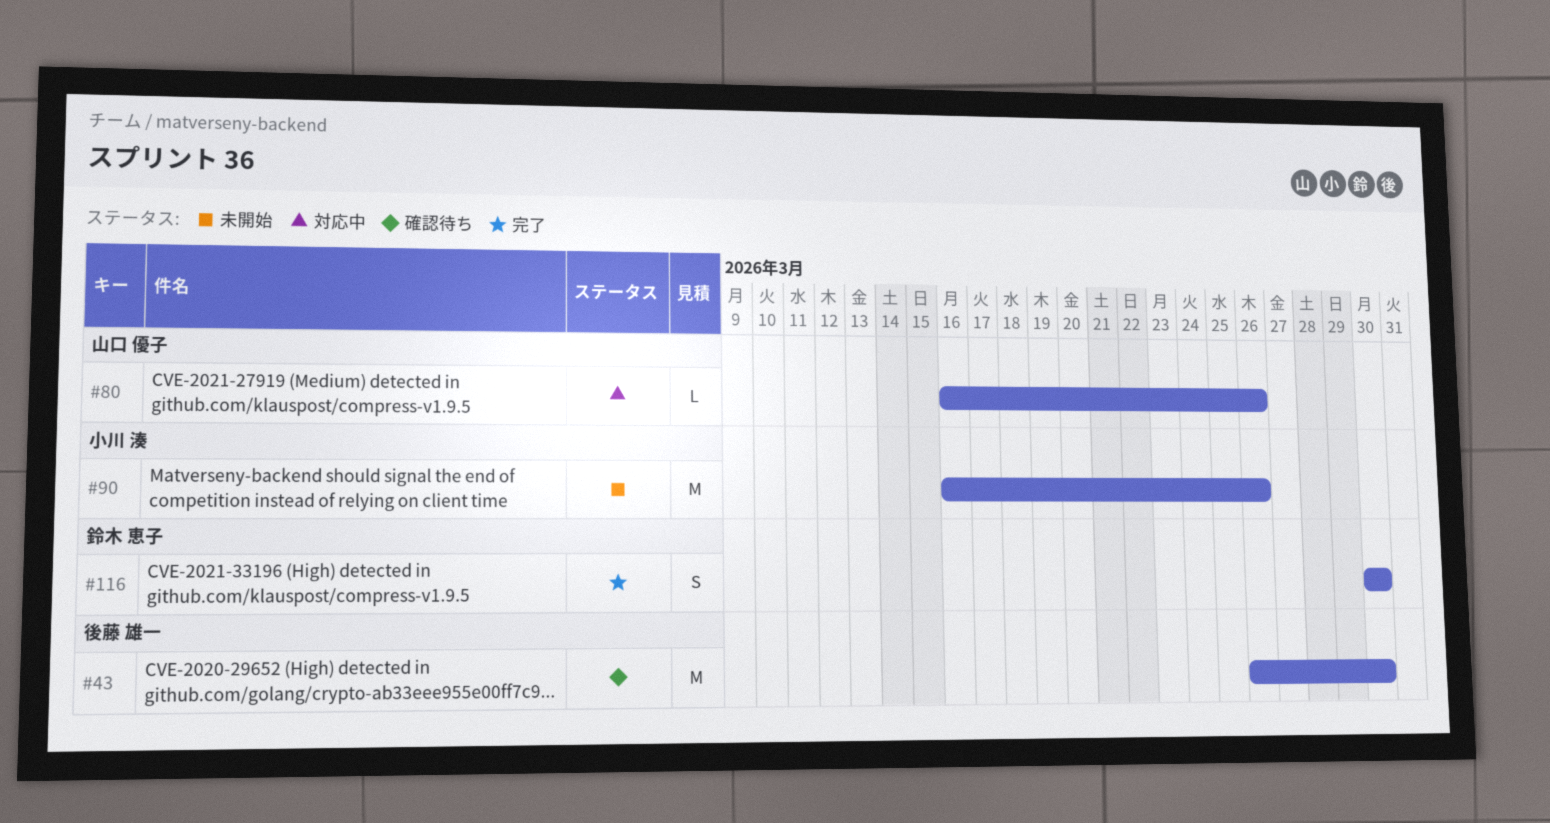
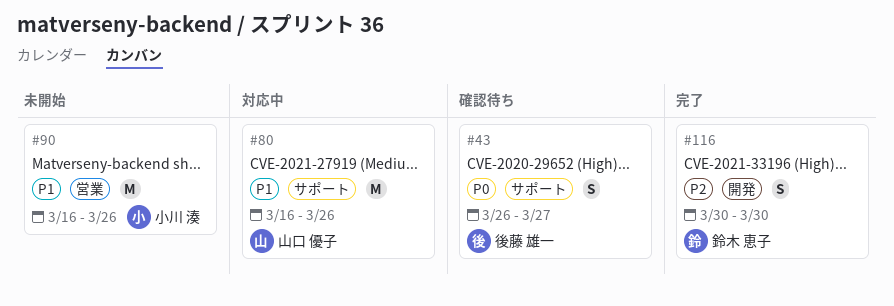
#43, estimate: M -> S
#43, due: Mar 30 -> Mar 27
#80, estimate: L -> M

